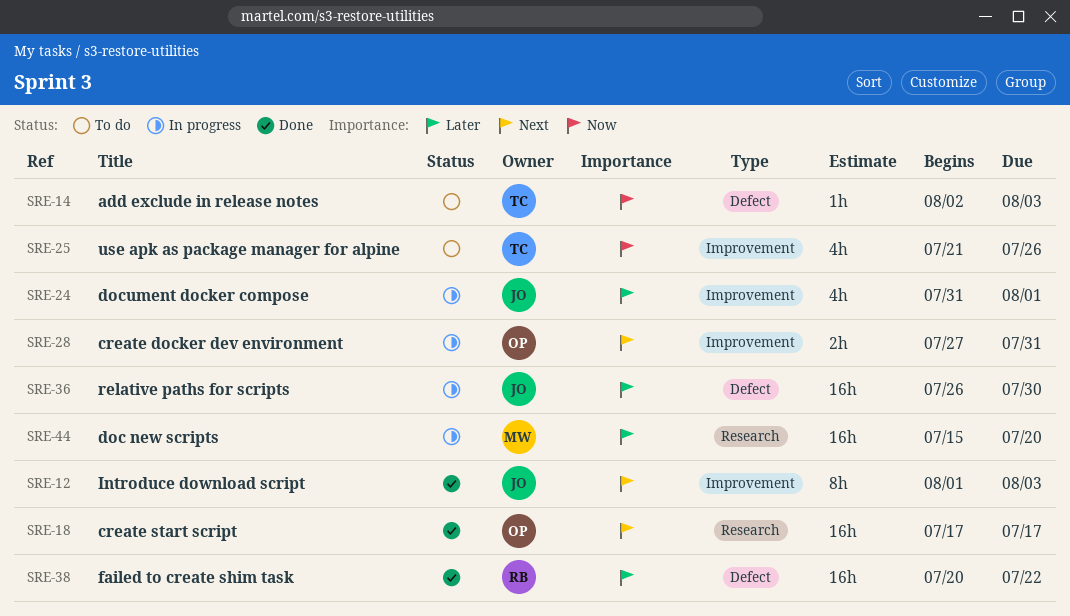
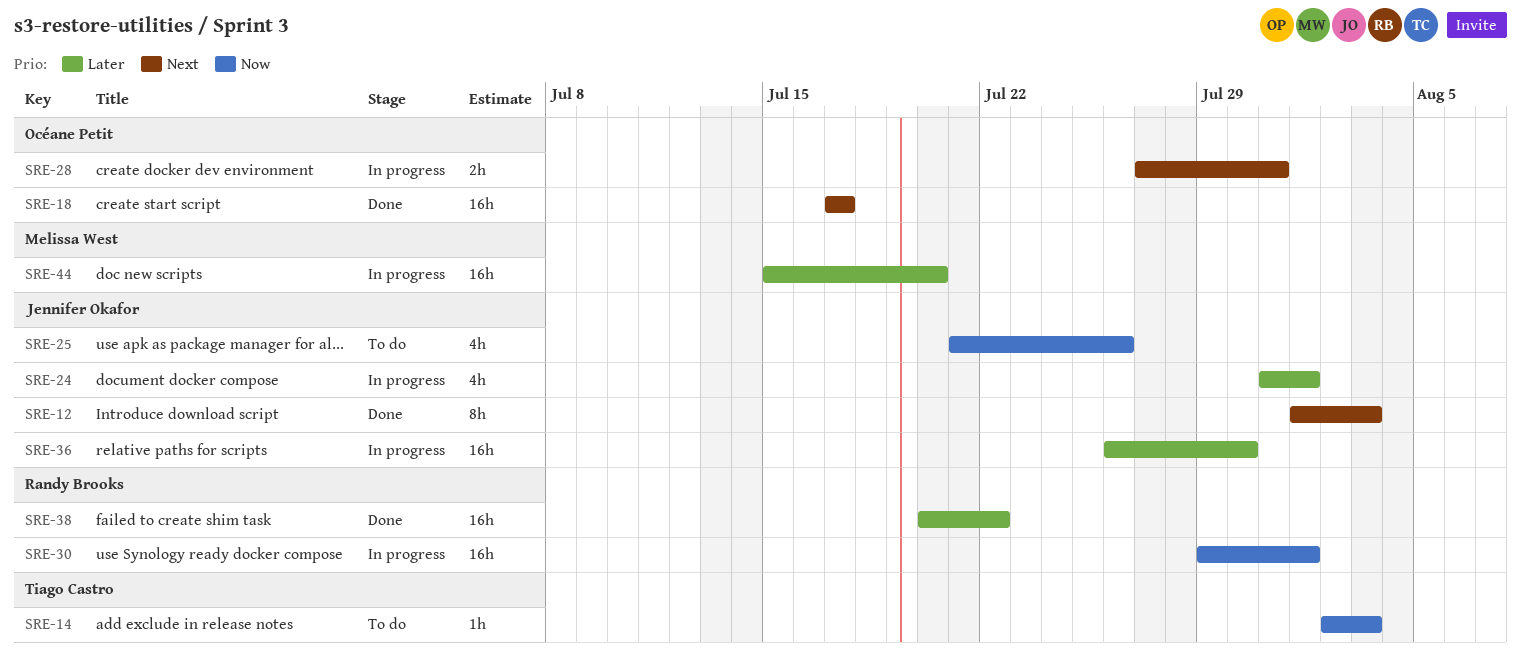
SRE-25, owner: Tiago Castro -> Jennifer Okafor
SRE-30: none -> present

